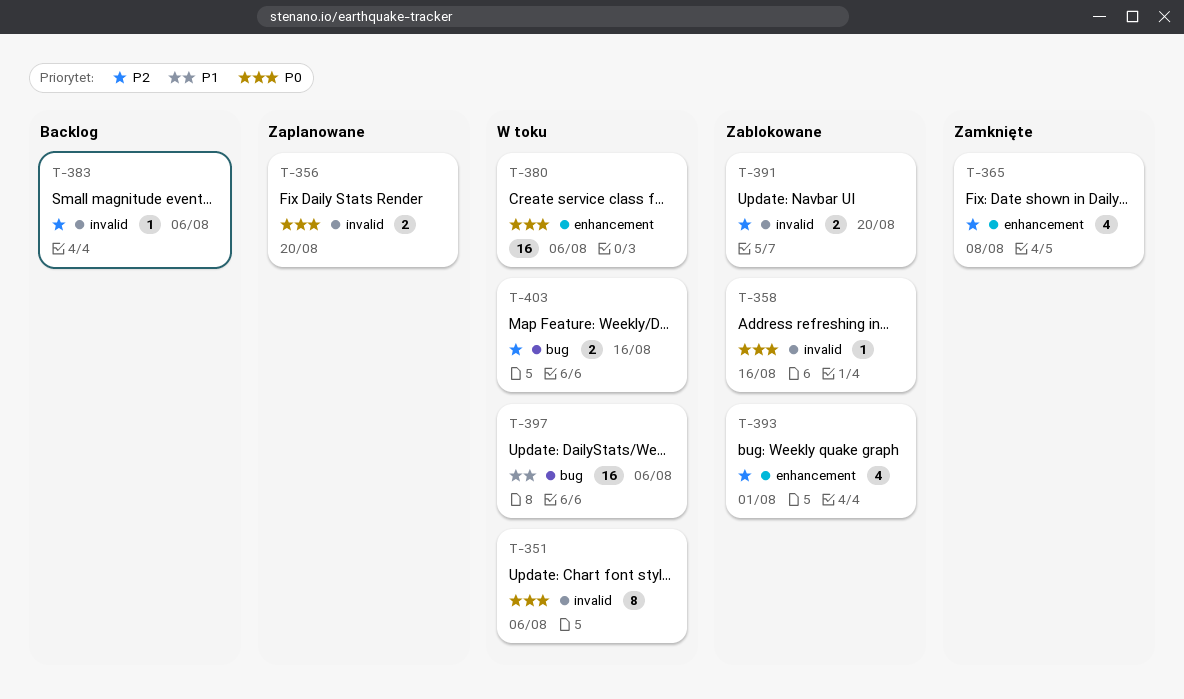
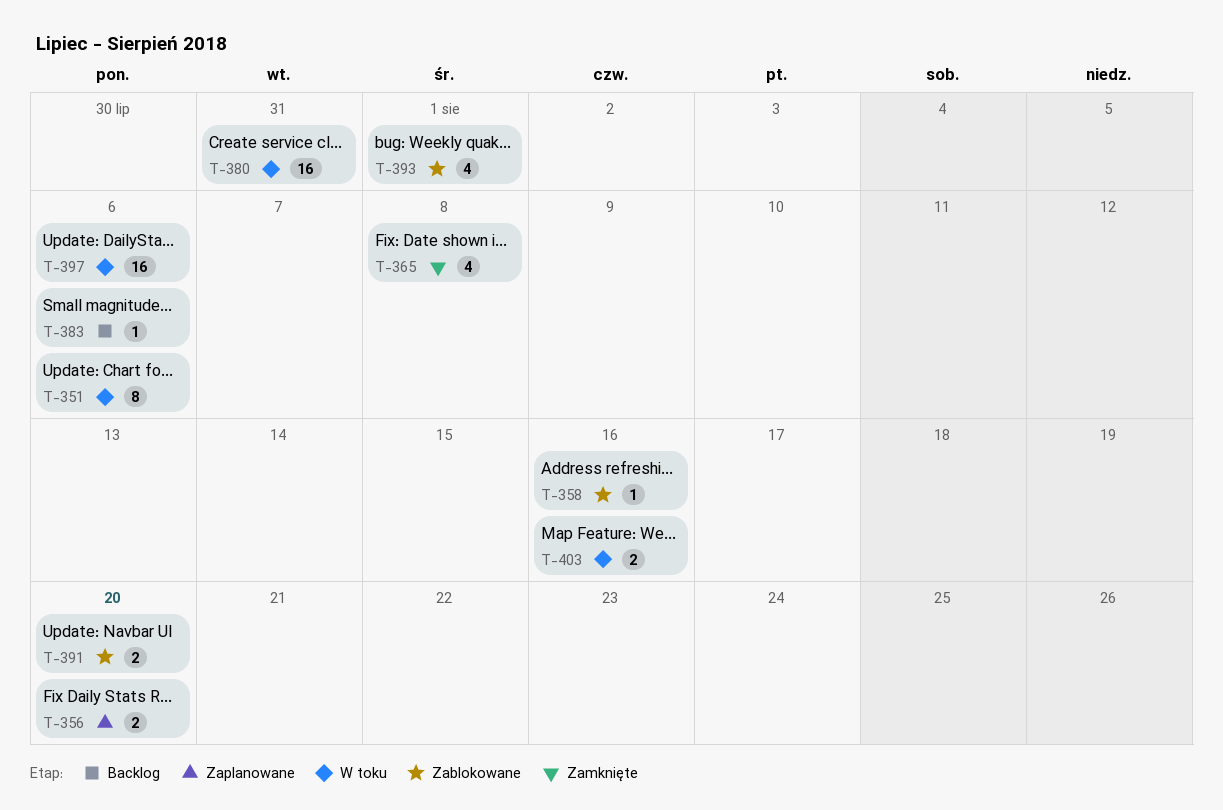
T-380, due: Aug 6 -> Jul 31

